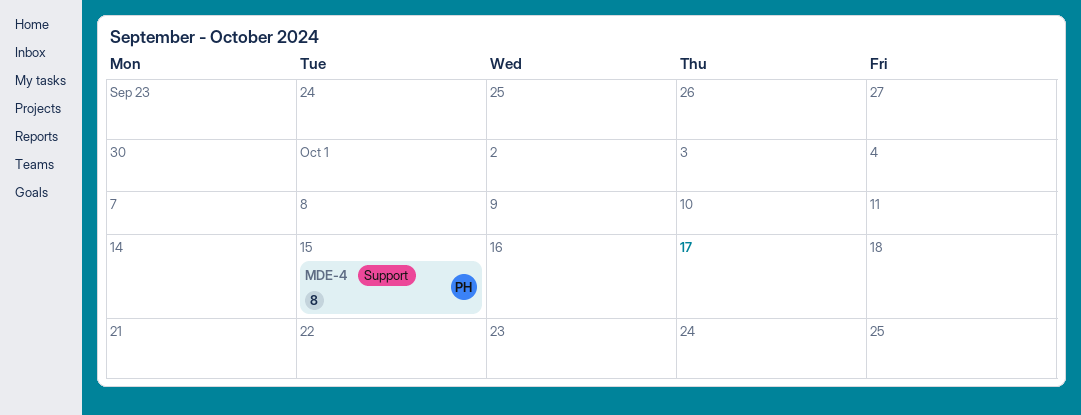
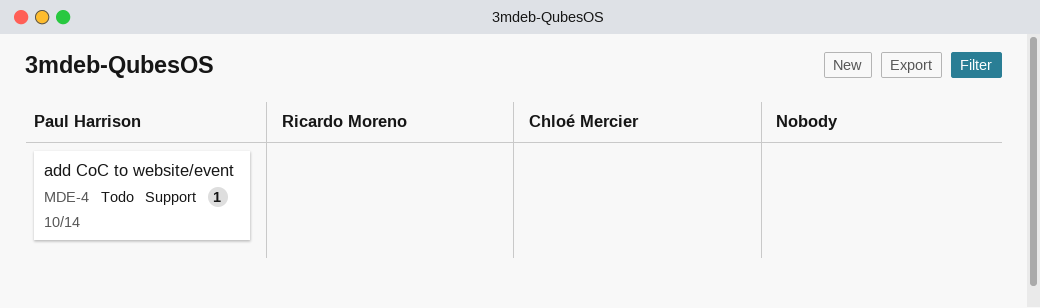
MDE-4, estimate: 8 -> 1
MDE-4, due: Oct 15 -> Oct 14

